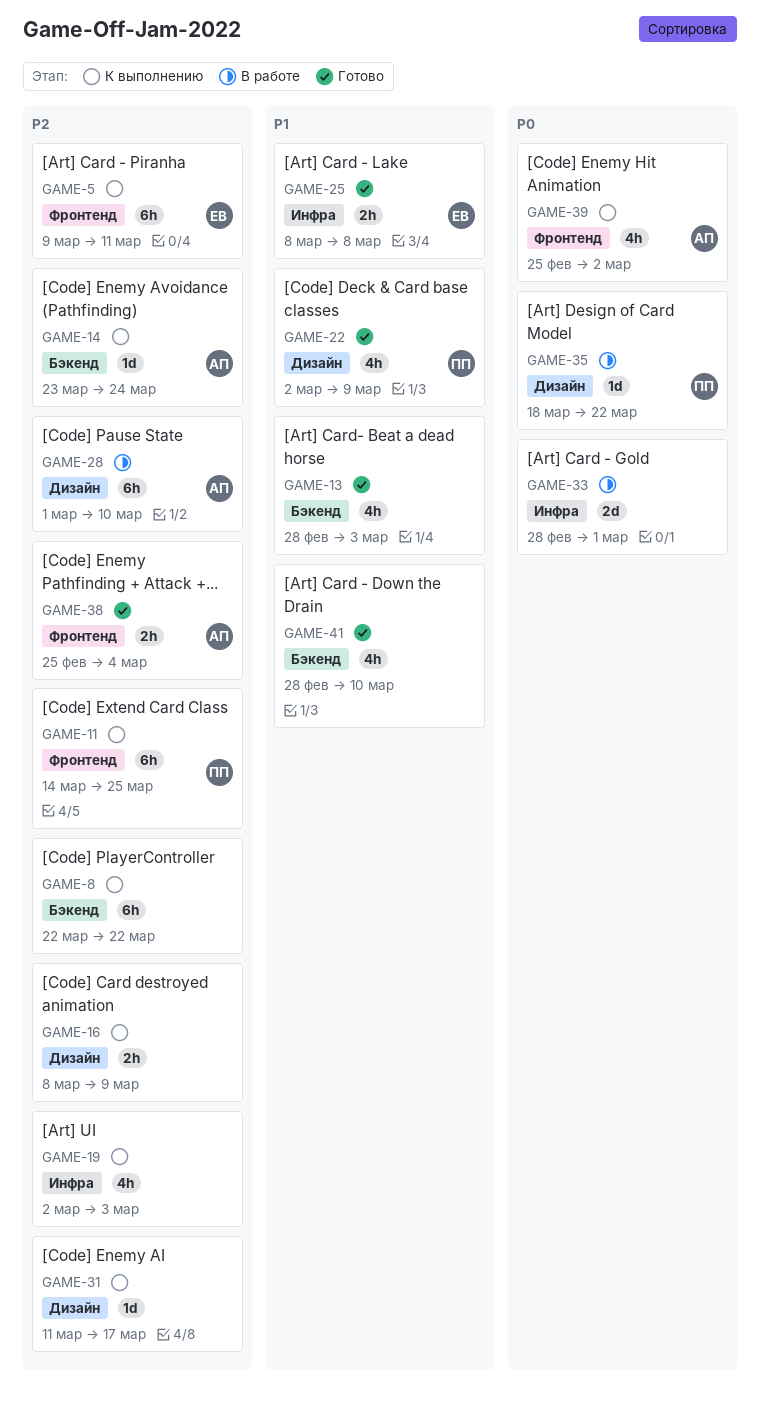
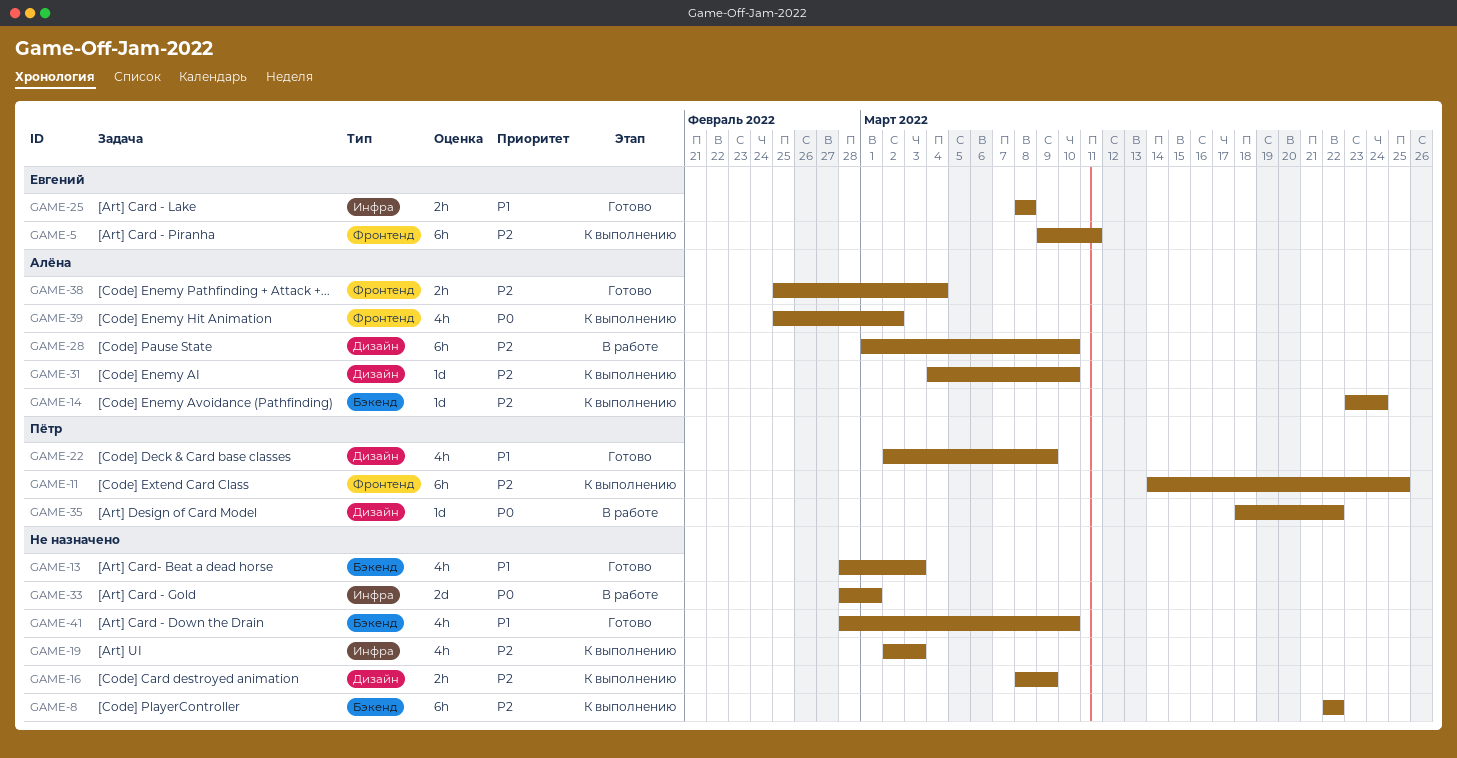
GAME-31, owner: none -> Алёна
GAME-31, start: Mar 11 -> Mar 4
GAME-31, due: Mar 17 -> Mar 10

